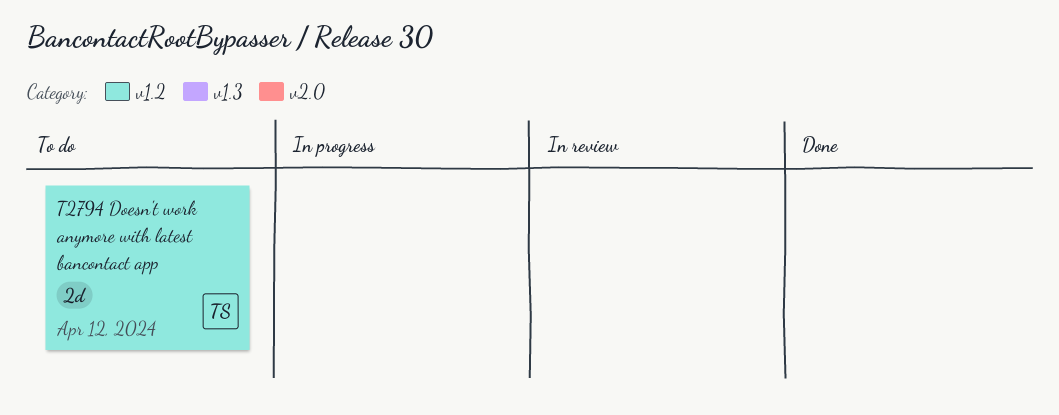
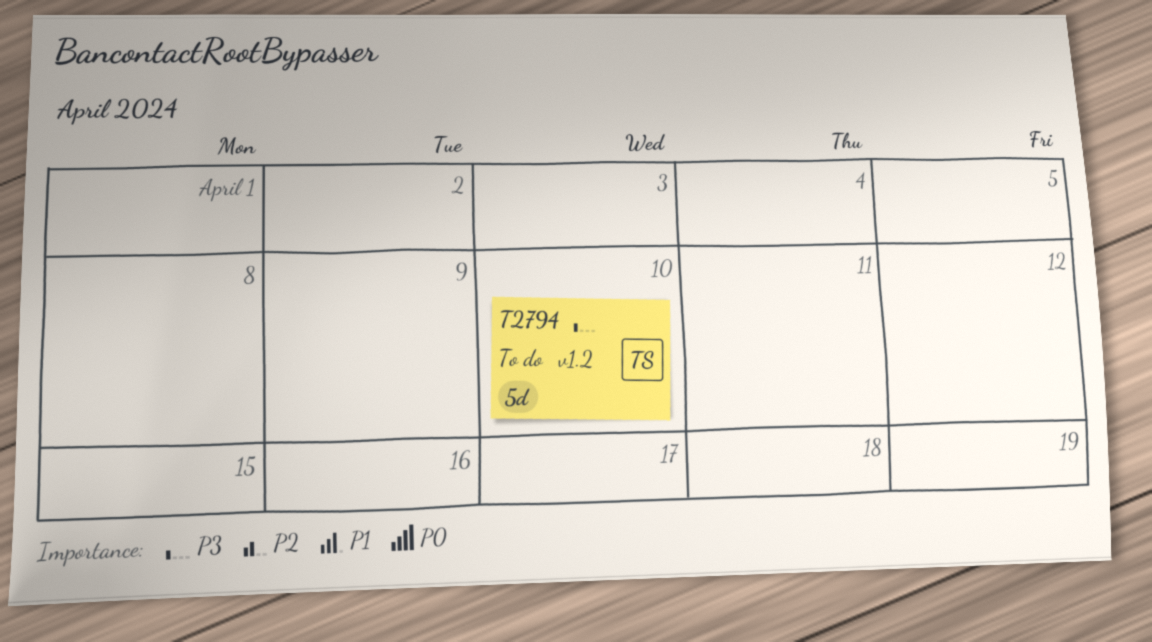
T2794, estimate: 2d -> 5d
T2794, due: Apr 12 -> Apr 10

